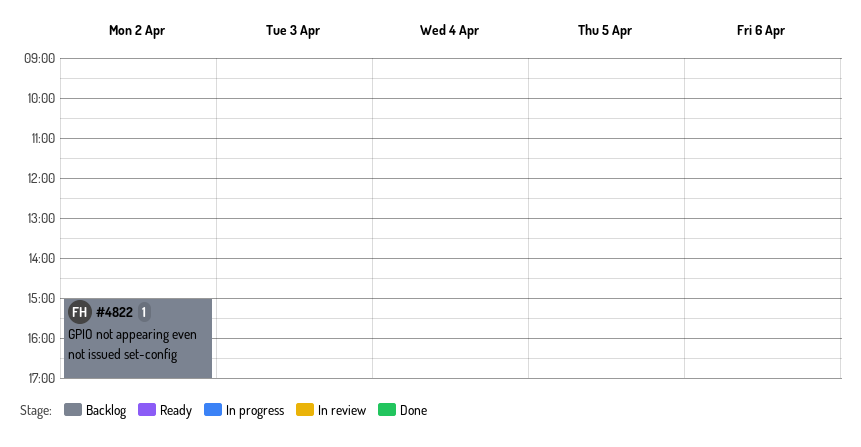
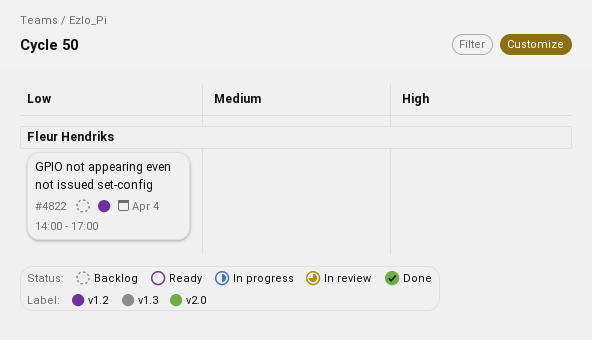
#4822, day: Apr 2 -> Apr 4
#4822, begins: 15:00 -> 14:00

